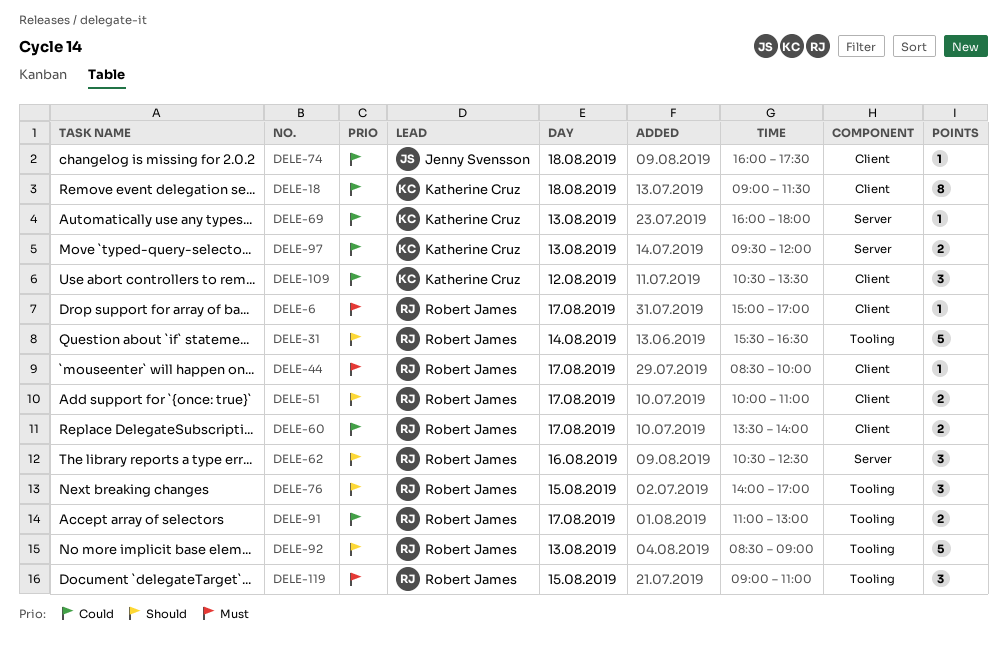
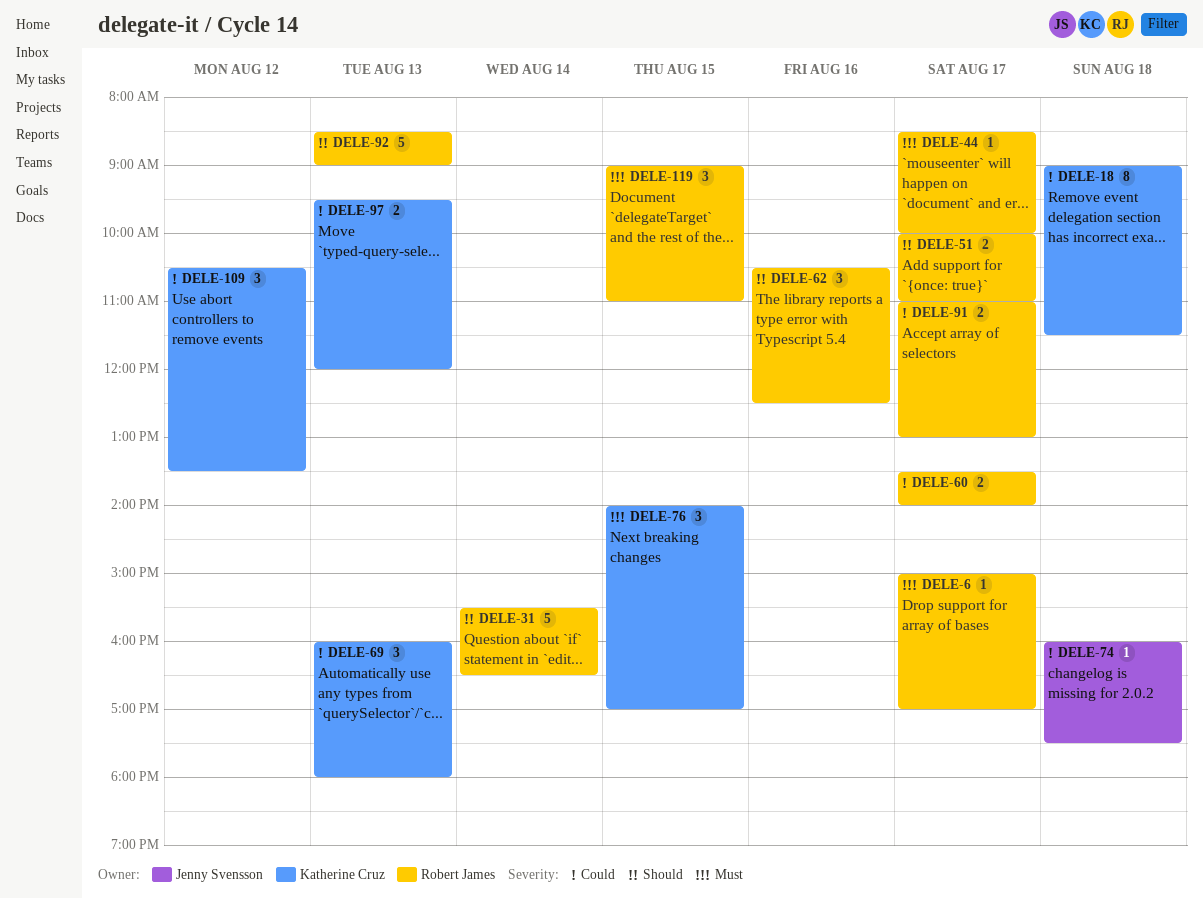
DELE-69, estimate: 1 -> 3
DELE-76, owner: Robert James -> Katherine Cruz
DELE-76, priority: Should -> Must

